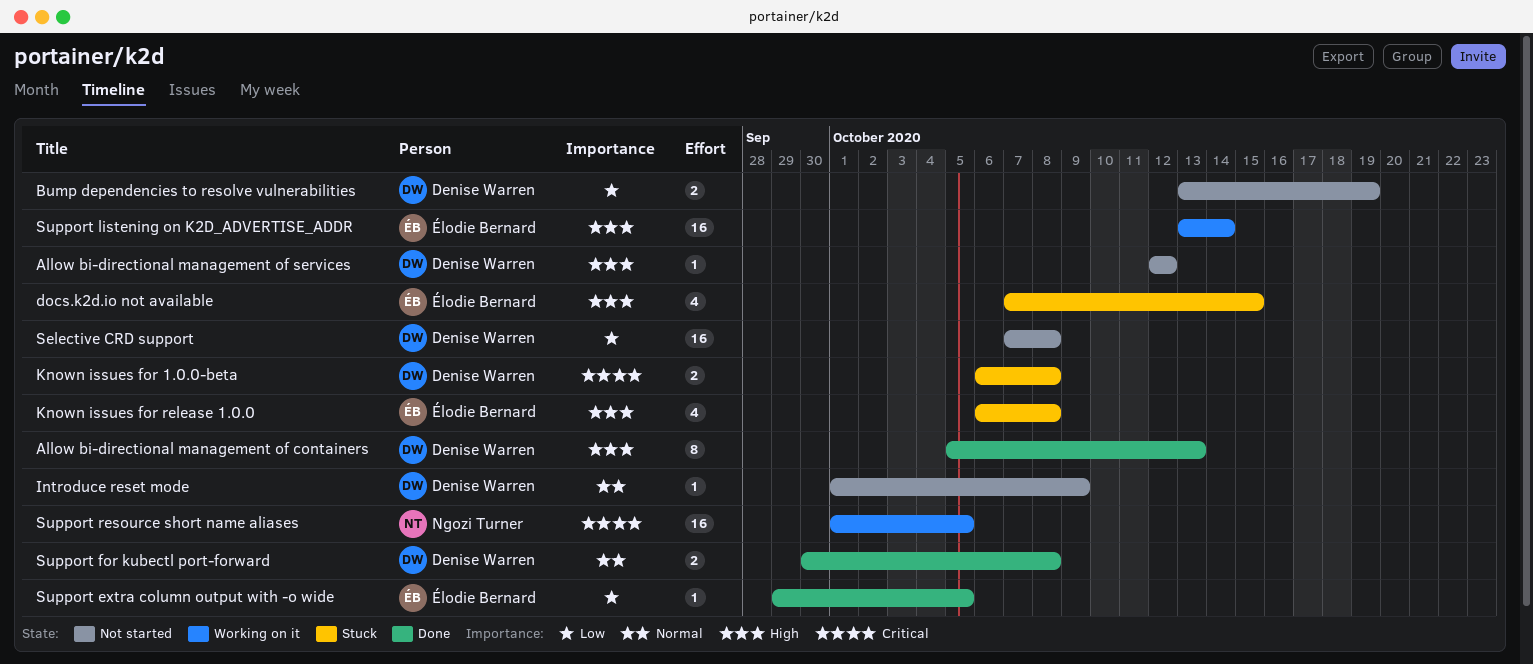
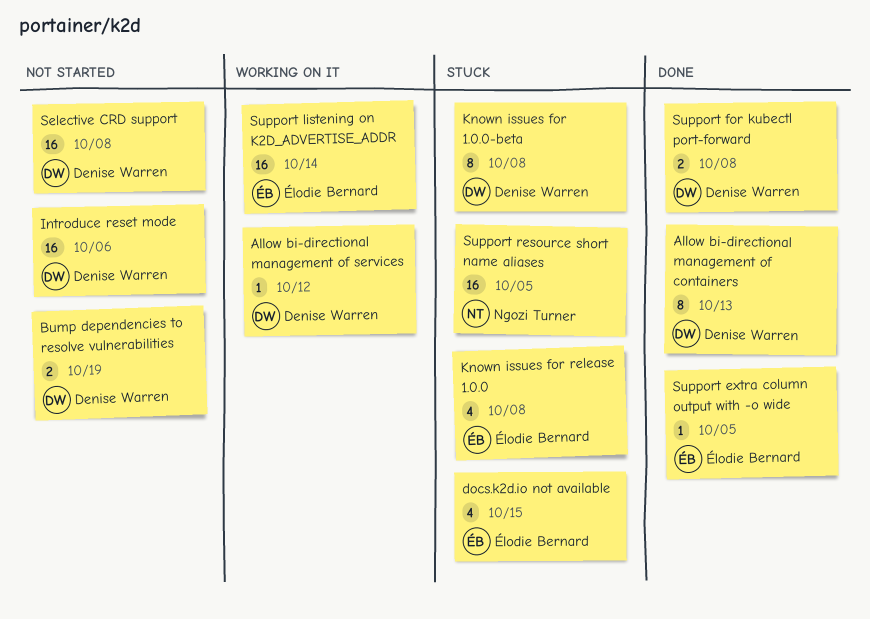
Allow bi-directional management of services, status: Not started -> Working on it
Introduce reset mode, estimate: 1 -> 16
Introduce reset mode, due: Oct 9 -> Oct 6
Known issues for 1.0.0-beta, estimate: 2 -> 8
Support resource short name aliases, status: Working on it -> Stuck

